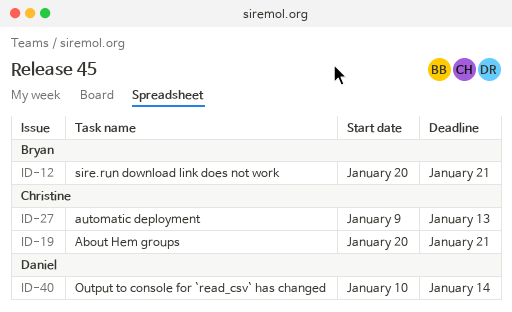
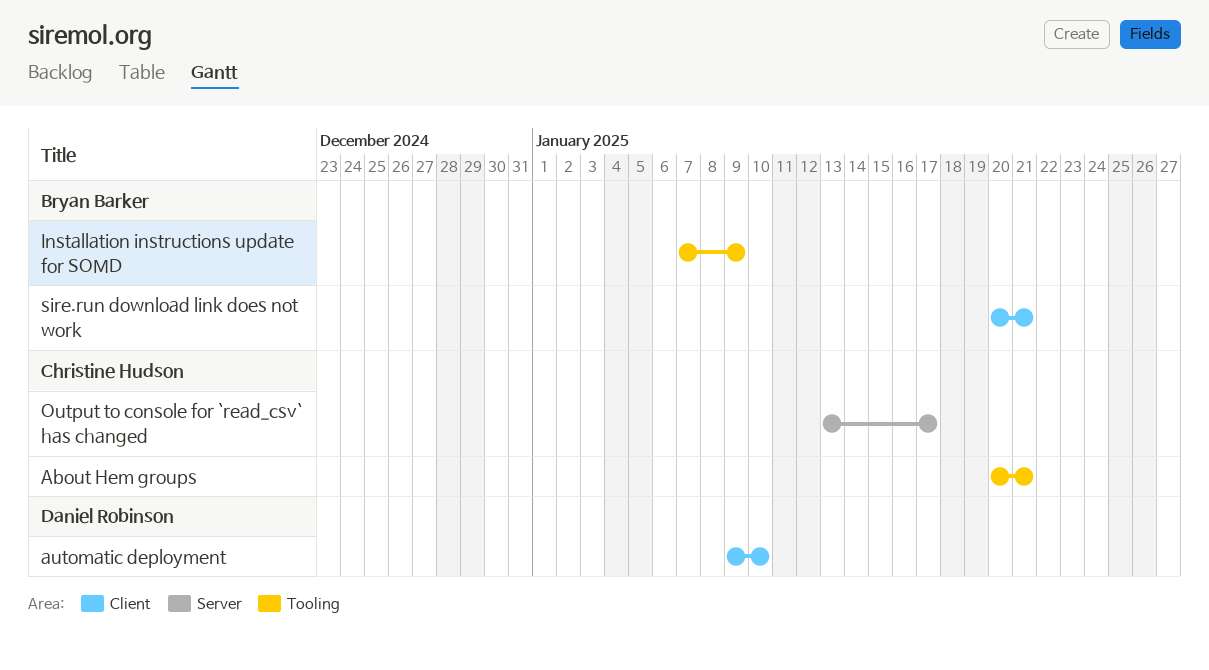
automatic deployment, owner: Christine Hudson -> Daniel Robinson
automatic deployment, due: Jan 13 -> Jan 10
Installation instructions update for SOMD: none -> present
Output to console for `read_csv` has changed, owner: Daniel Robinson -> Christine Hudson
Output to console for `read_csv` has changed, start: Jan 10 -> Jan 13
Output to console for `read_csv` has changed, due: Jan 14 -> Jan 17

